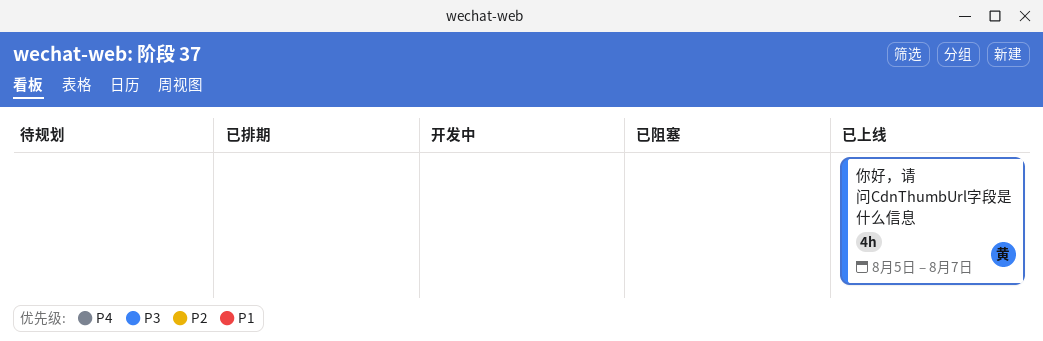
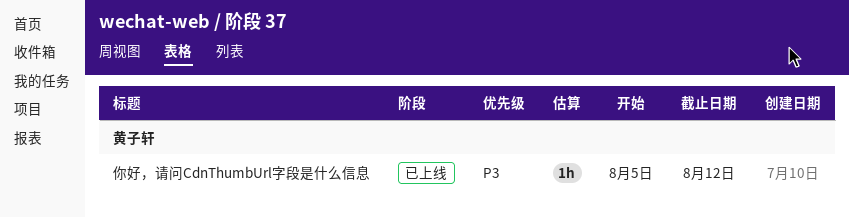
你好，请问CdnThumbUrl字段是什么信息, estimate: 4h -> 1h
你好，请问CdnThumbUrl字段是什么信息, due: Aug 7 -> Aug 12

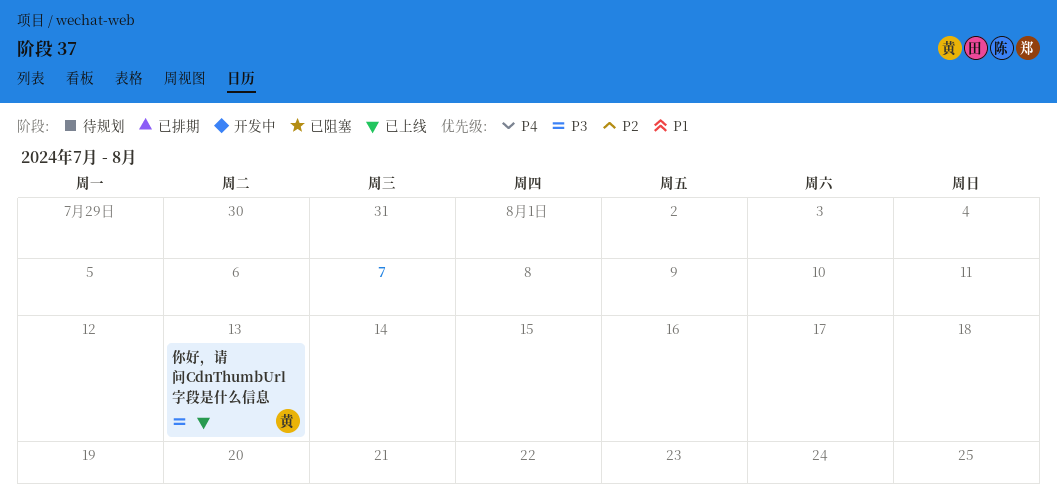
你好，请问CdnThumbUrl字段是什么信息, due: Aug 12 -> Aug 13

